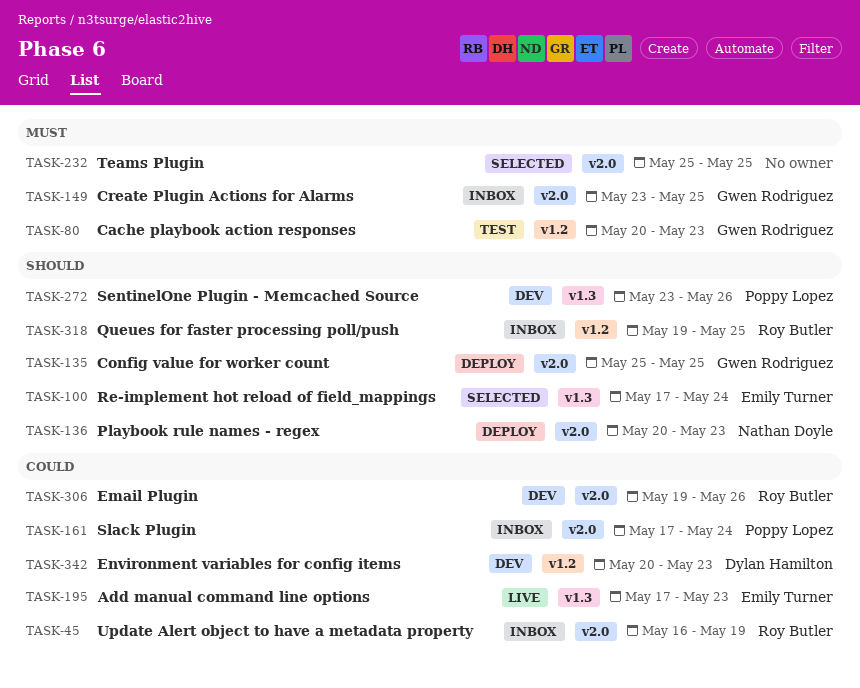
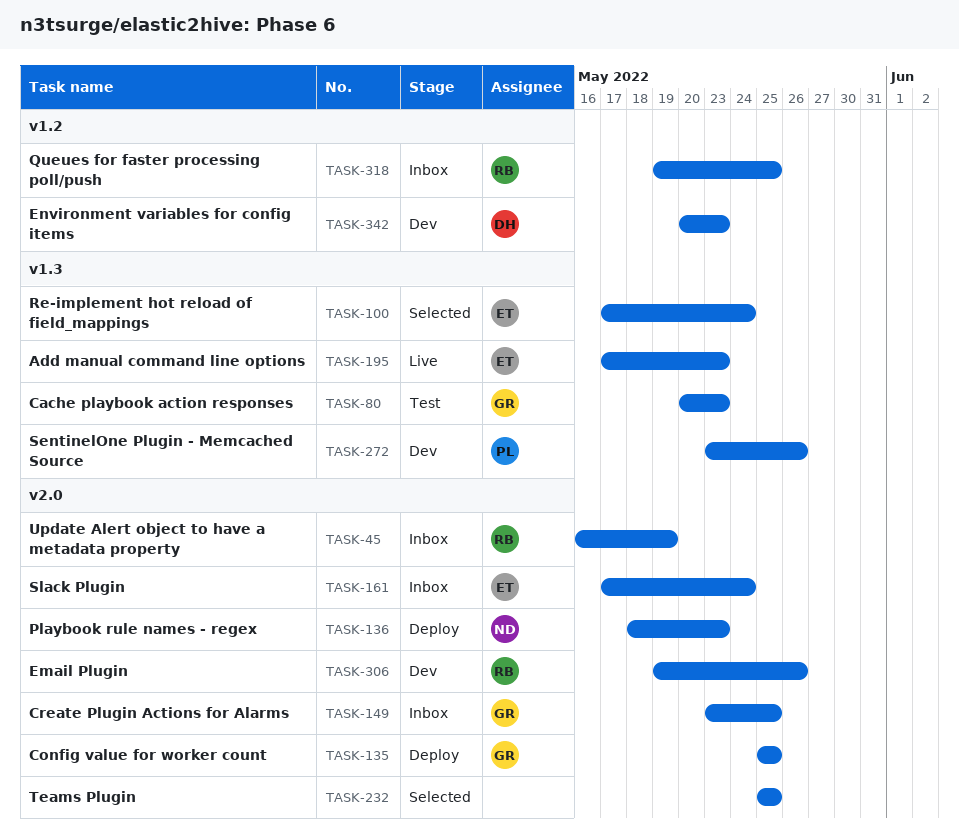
TASK-80, label: v1.2 -> v1.3
TASK-136, start: May 20 -> May 18
TASK-161, owner: Poppy Lopez -> Emily Turner

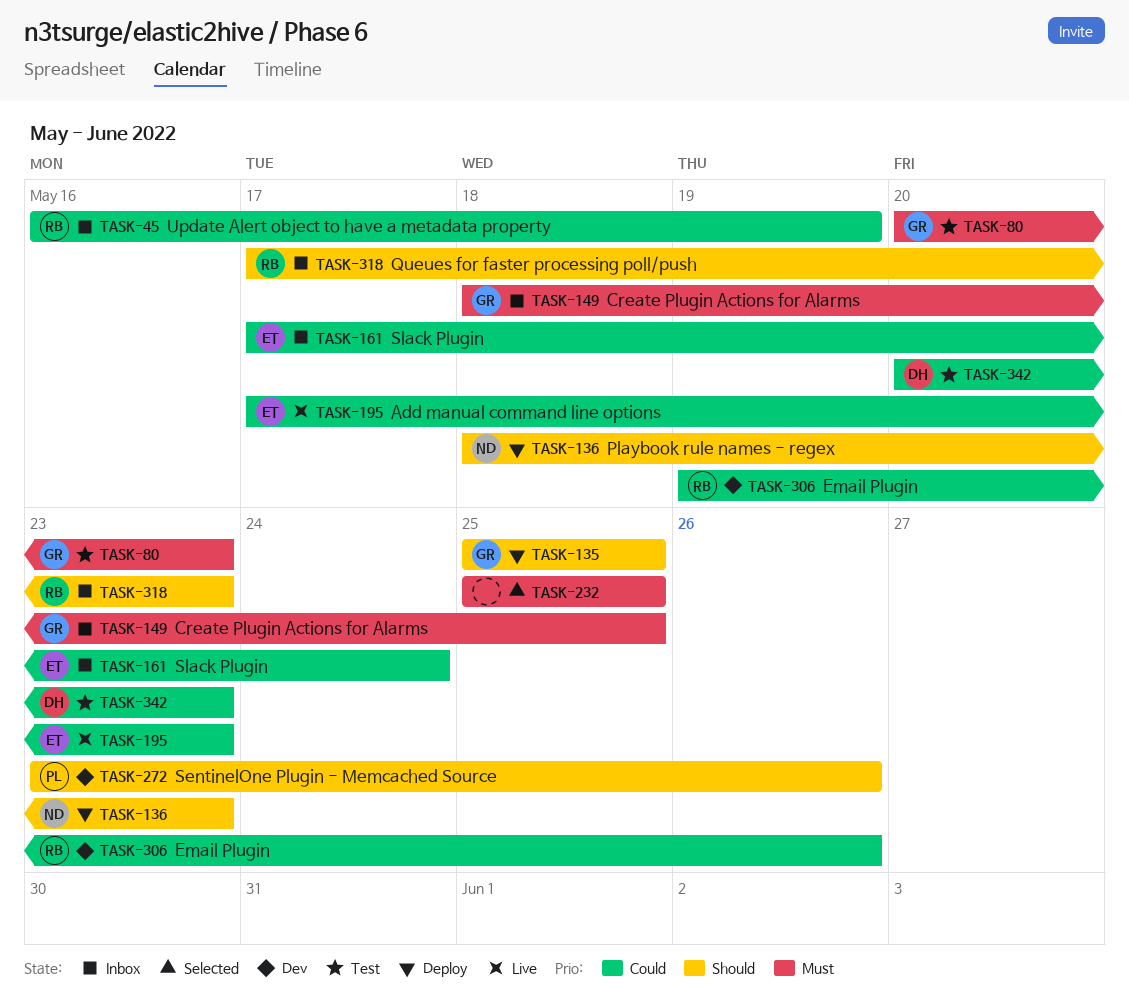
TASK-100: present -> none
TASK-149, start: May 23 -> May 18
TASK-318, start: May 19 -> May 17
TASK-318, due: May 25 -> May 23
TASK-342, status: Dev -> Test

